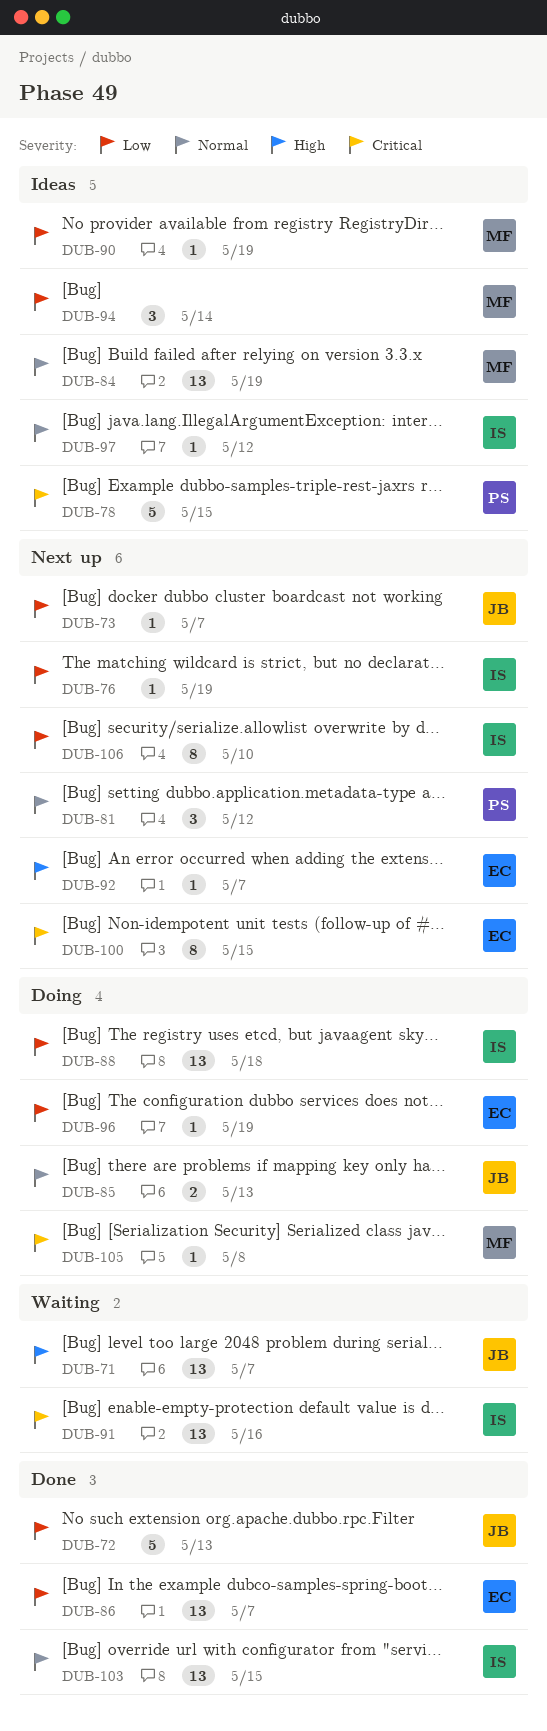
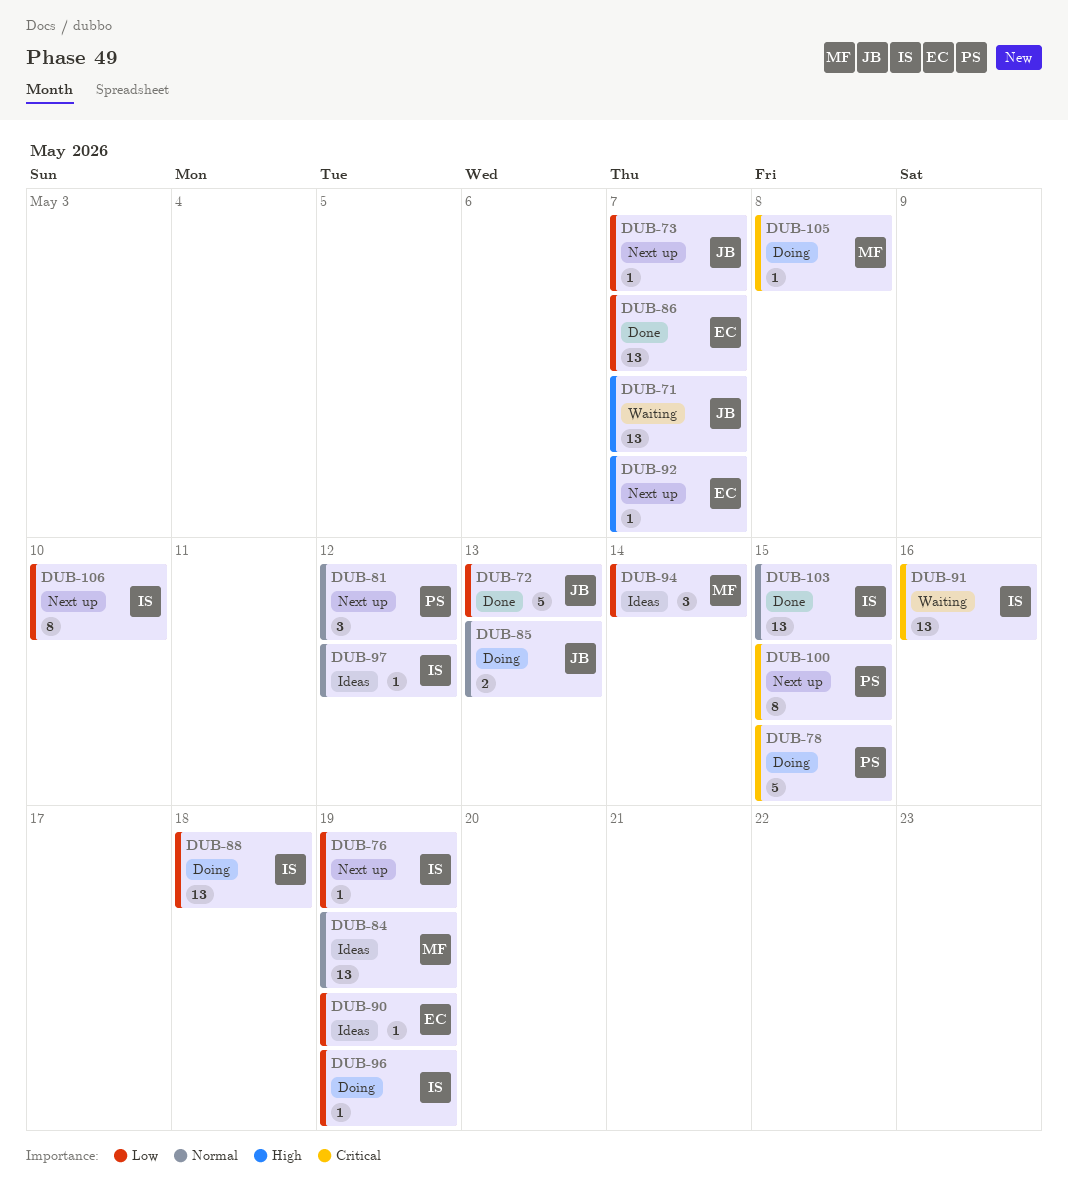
DUB-78, status: Ideas -> Doing
DUB-90, owner: MF -> EC
DUB-96, owner: EC -> IS
DUB-100, owner: EC -> PS

